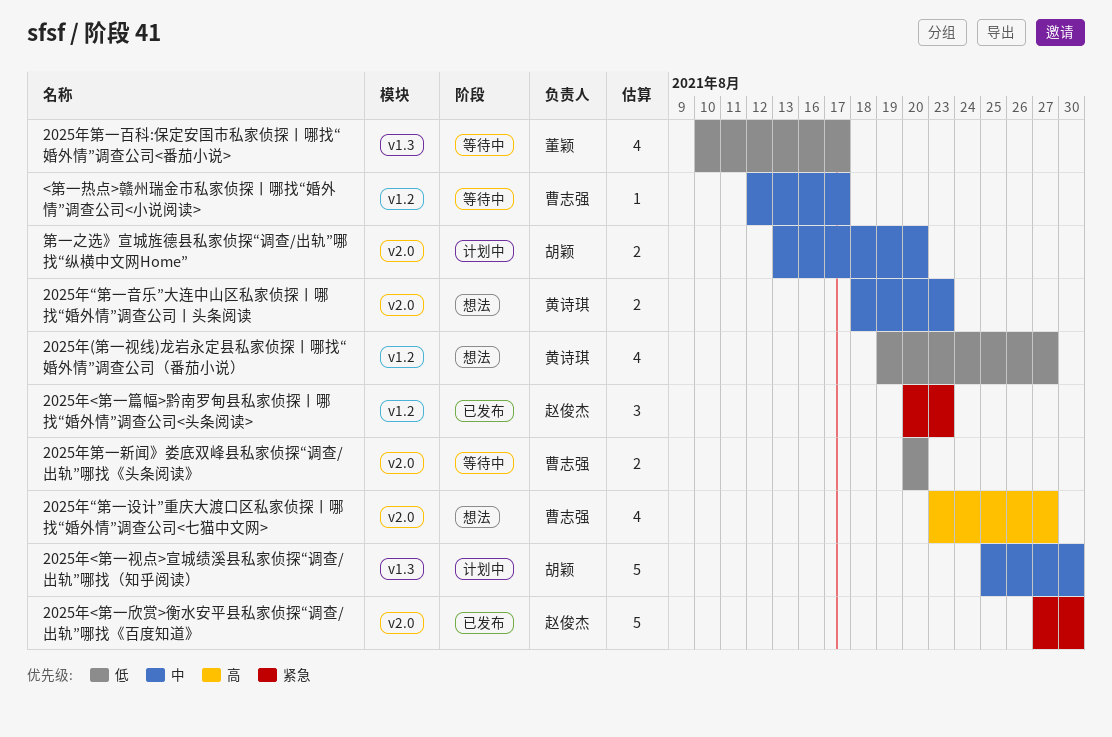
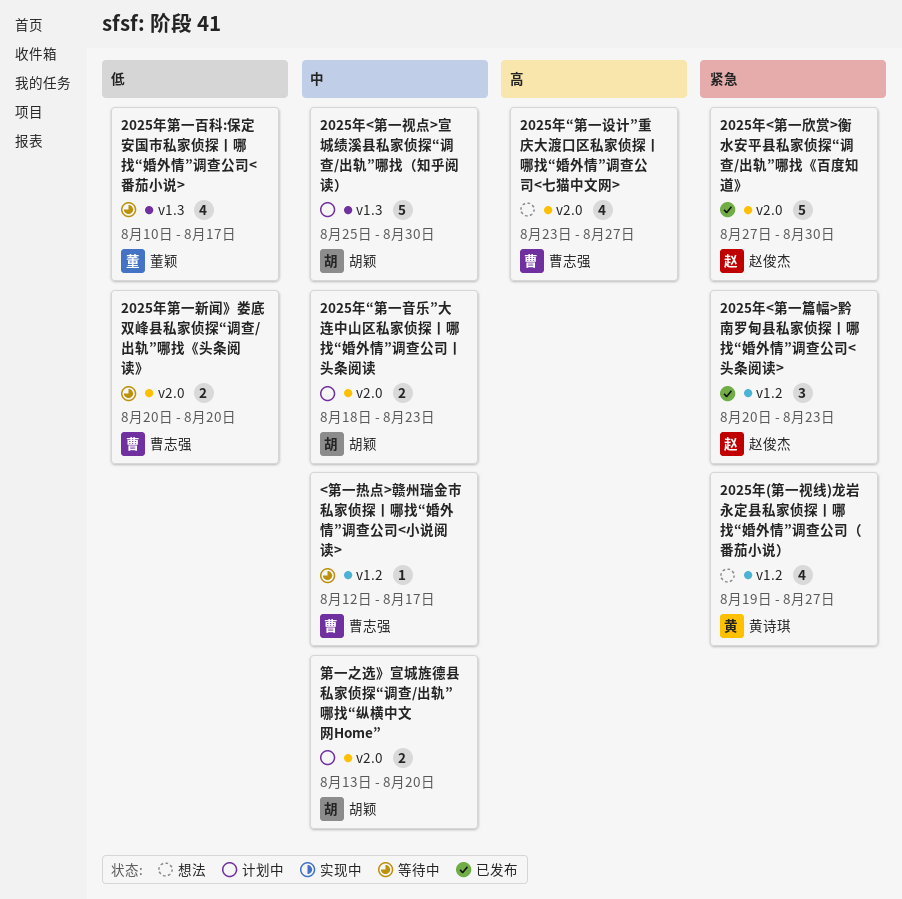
2025年(第一视线)龙岩永定县私家侦探丨哪找“婚外情”调查公司（番茄小说）, priority: 低 -> 紧急
2025年“第一音乐”大连中山区私家侦探丨哪找“婚外情”调查公司丨头条阅读, status: 想法 -> 计划中
2025年“第一音乐”大连中山区私家侦探丨哪找“婚外情”调查公司丨头条阅读, owner: 黄诗琪 -> 胡颖

